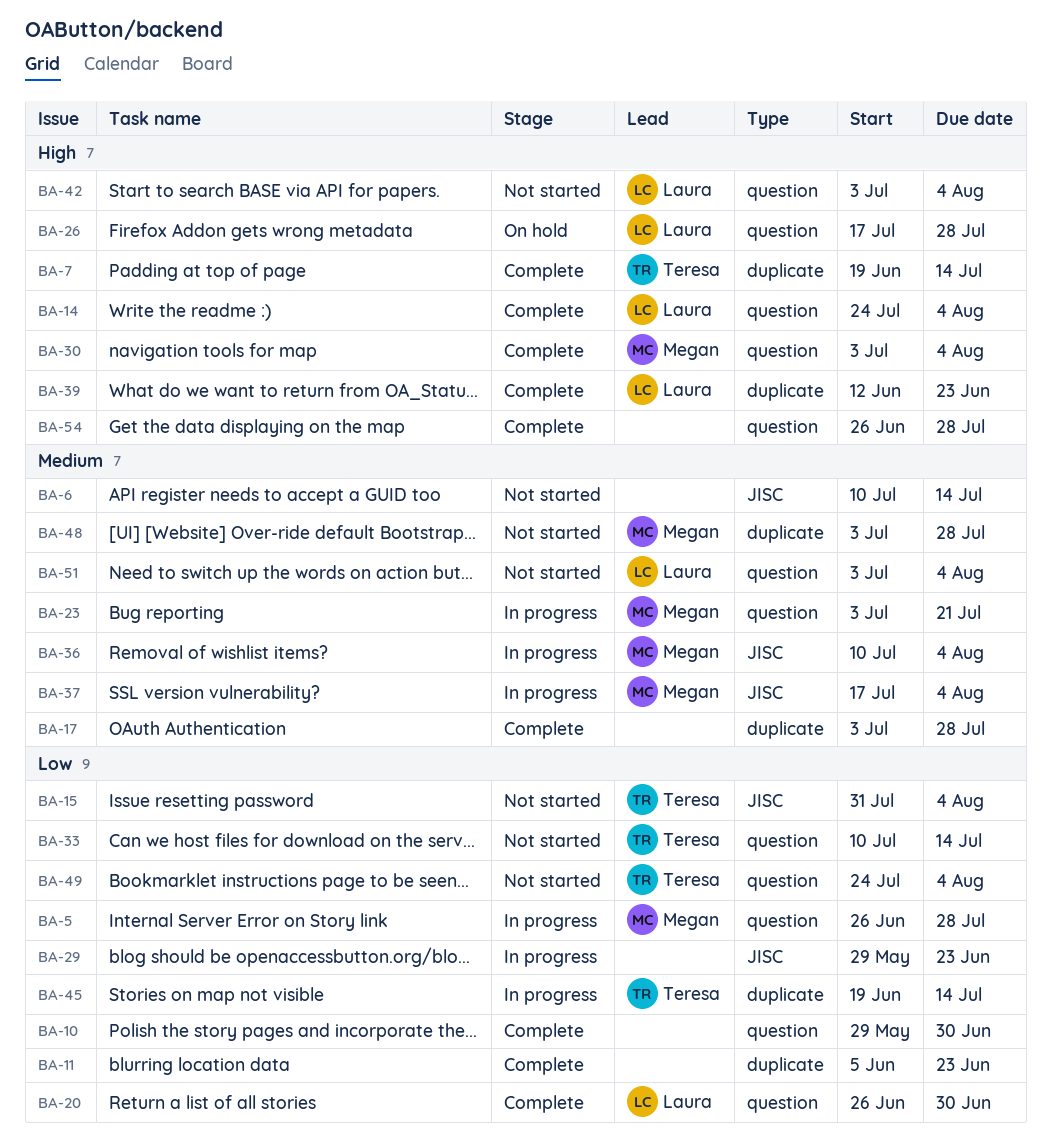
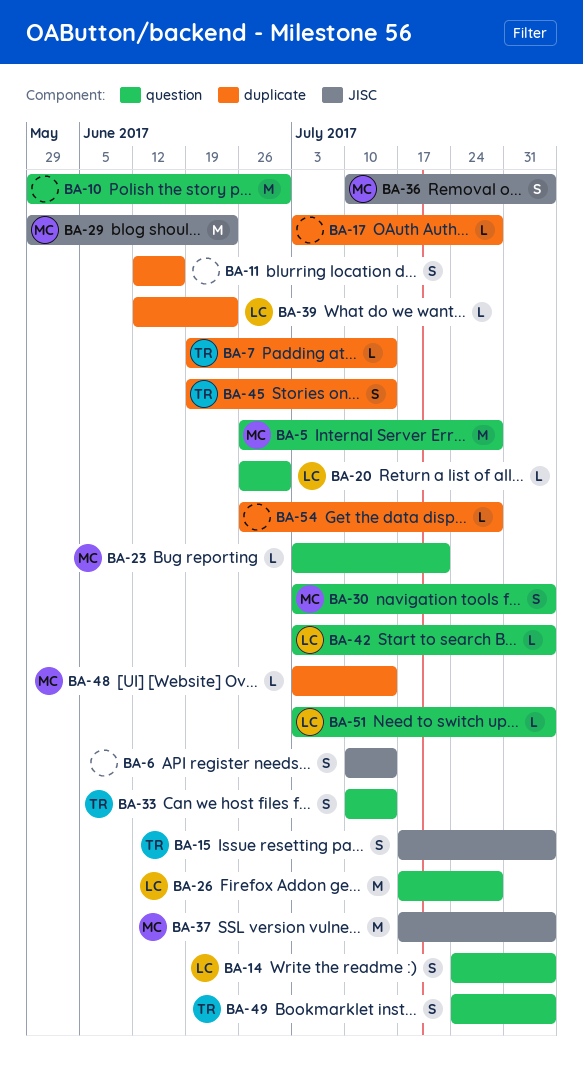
BA-11, start: Jun 5 -> Jun 12
BA-11, due: Jun 23 -> Jun 16
BA-15, start: Jul 31 -> Jul 17
BA-29, owner: none -> Megan
BA-48, due: Jul 28 -> Jul 14
BA-54, label: question -> duplicate

